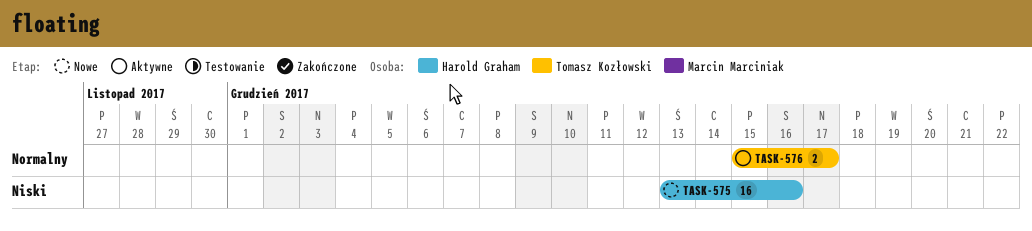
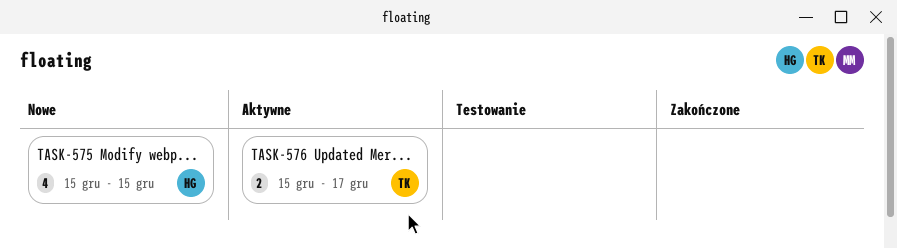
TASK-575, estimate: 16 -> 4
TASK-575, start: Dec 13 -> Dec 15
TASK-575, due: Dec 16 -> Dec 15

